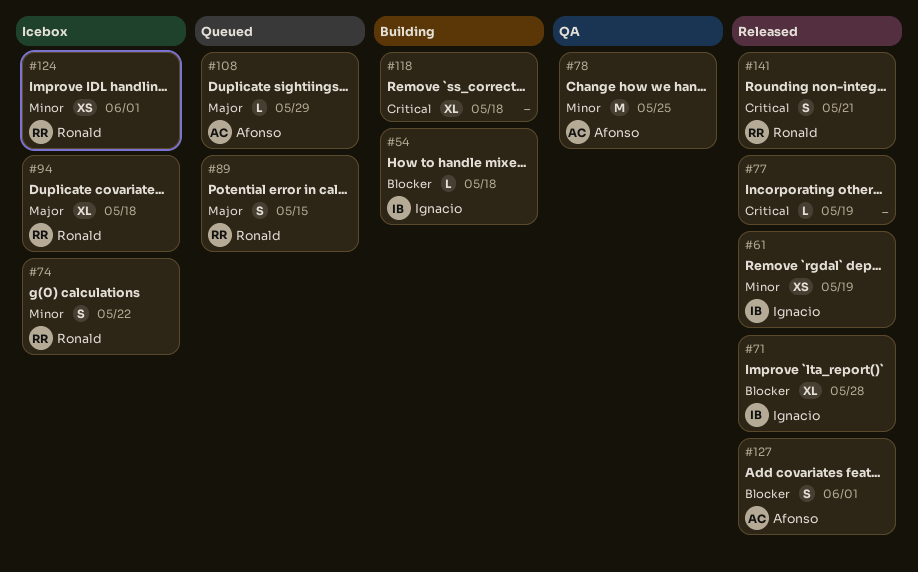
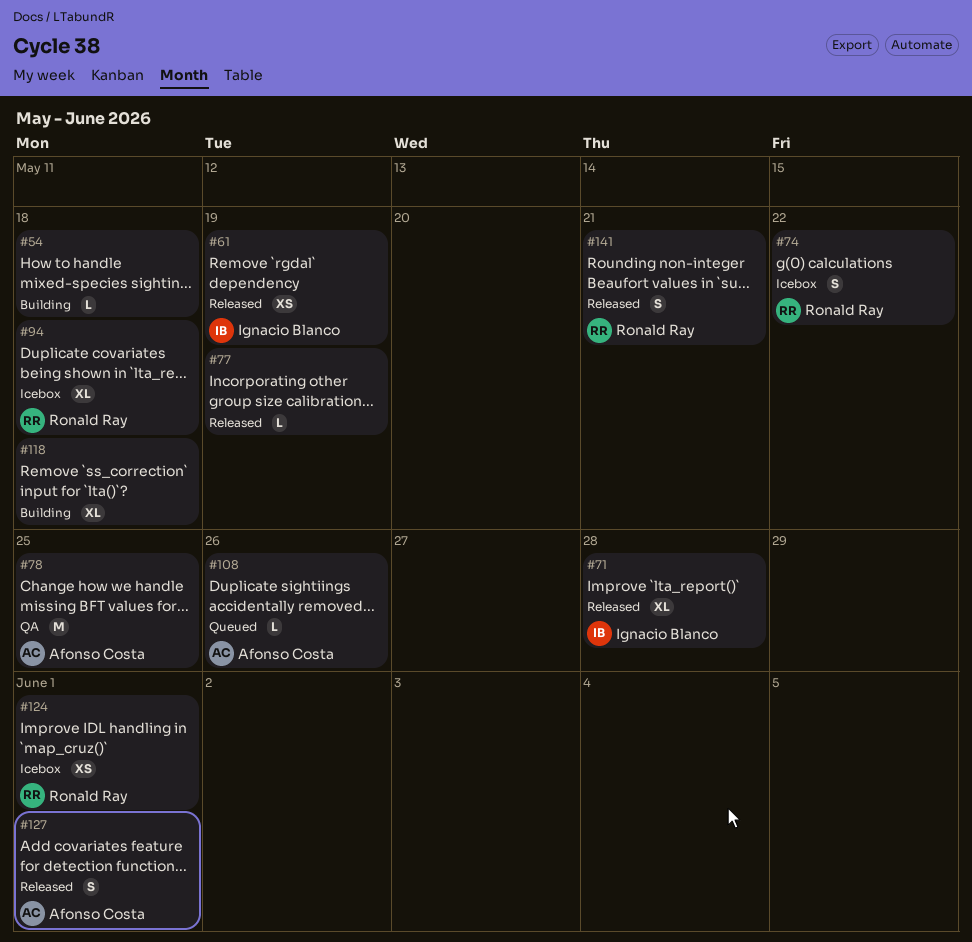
#54, owner: Ignacio Blanco -> none
#89: present -> none
#108, due: May 29 -> May 26

